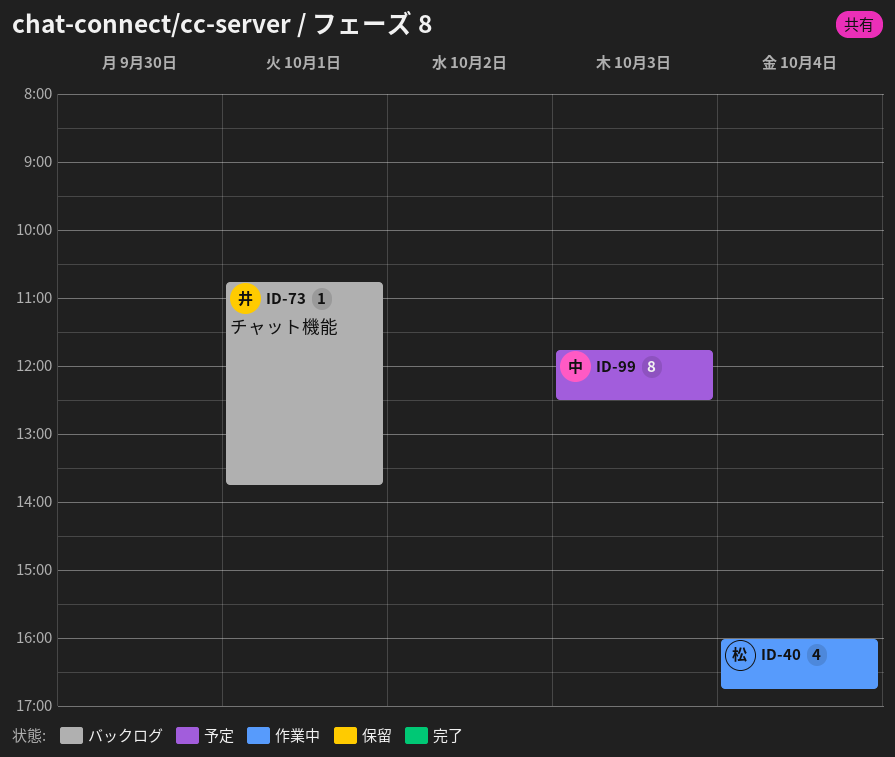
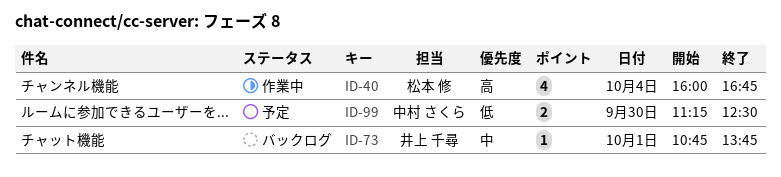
ID-99, estimate: 8 -> 2
ID-99, day: Oct 3 -> Sep 30
ID-99, begins: 11:45 -> 11:15

